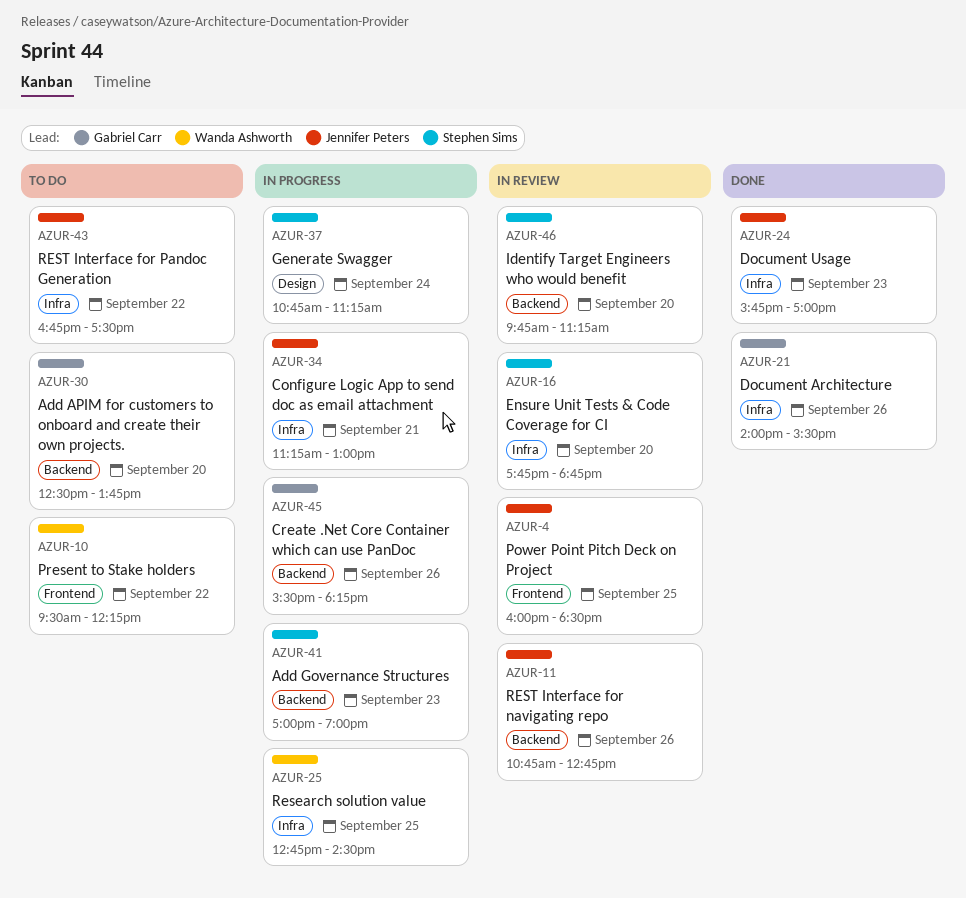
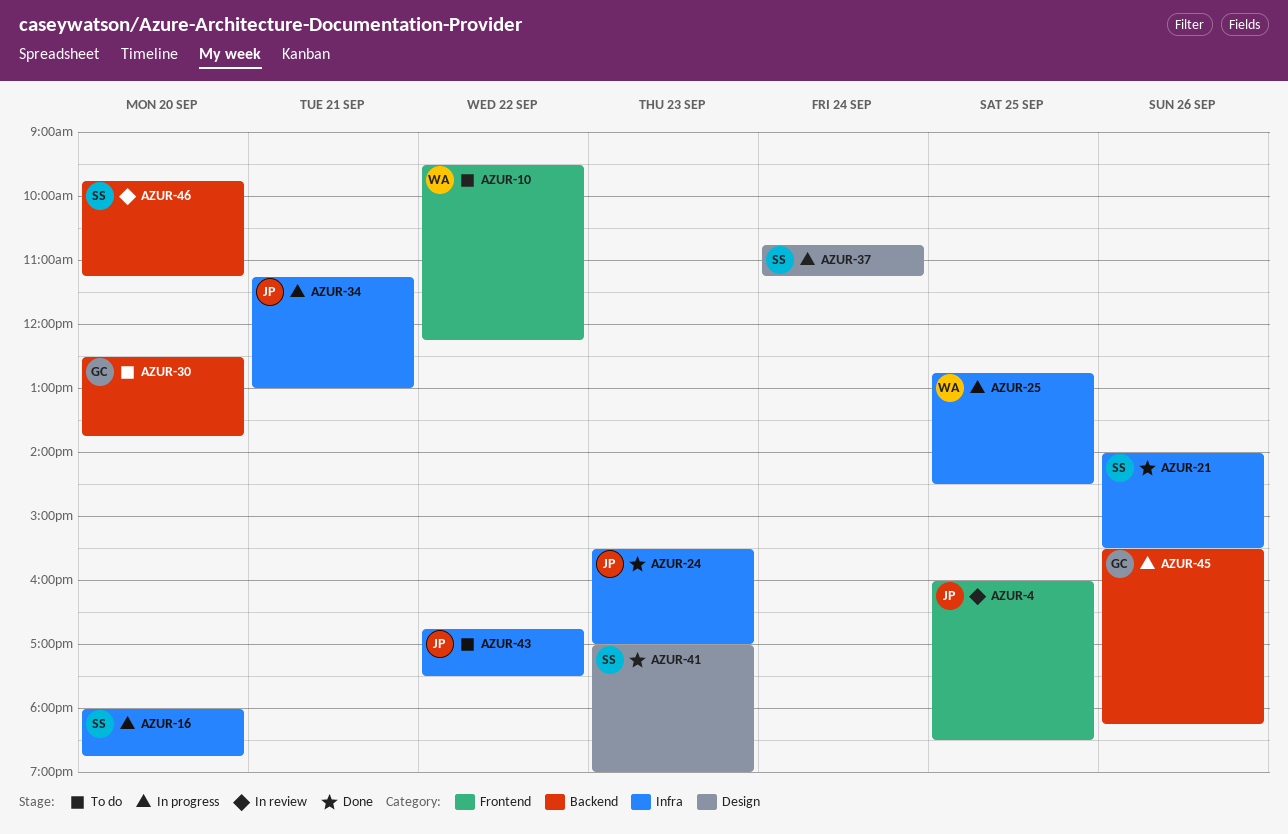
AZUR-11: present -> none
AZUR-16, status: In review -> In progress
AZUR-16, begins: 17:45 -> 18:00
AZUR-21, owner: Gabriel Carr -> Stephen Sims
AZUR-24, begins: 15:45 -> 15:30
AZUR-41, status: In progress -> Done
AZUR-41, label: Backend -> Design

